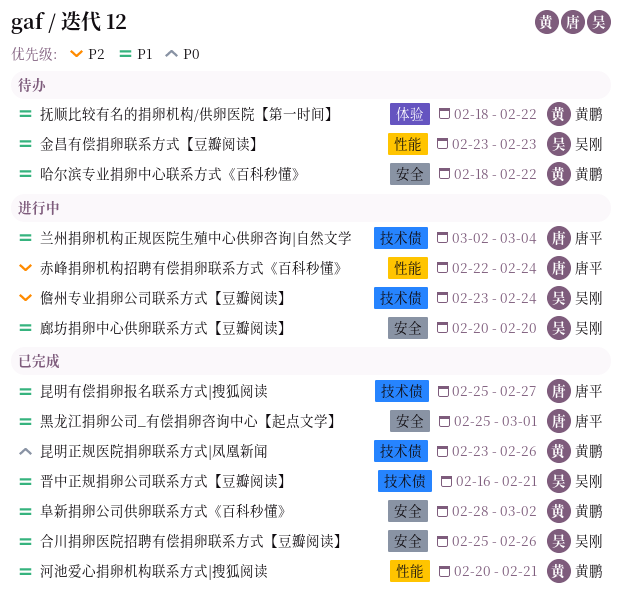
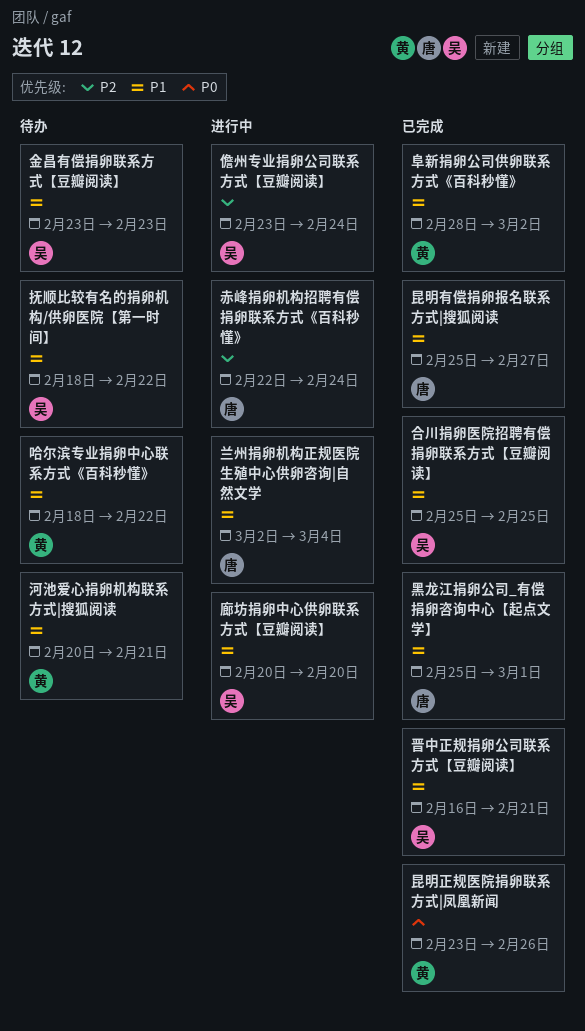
合川捐卵医院招聘有偿捐卵联系方式【豆瓣阅读】, due: Feb 26 -> Feb 25
抚顺比较有名的捐卵机构/供卵医院【第一时间】, owner: 黄鹏 -> 吴刚
河池爱心捐卵机构联系方式|搜狐阅读, status: 已完成 -> 待办

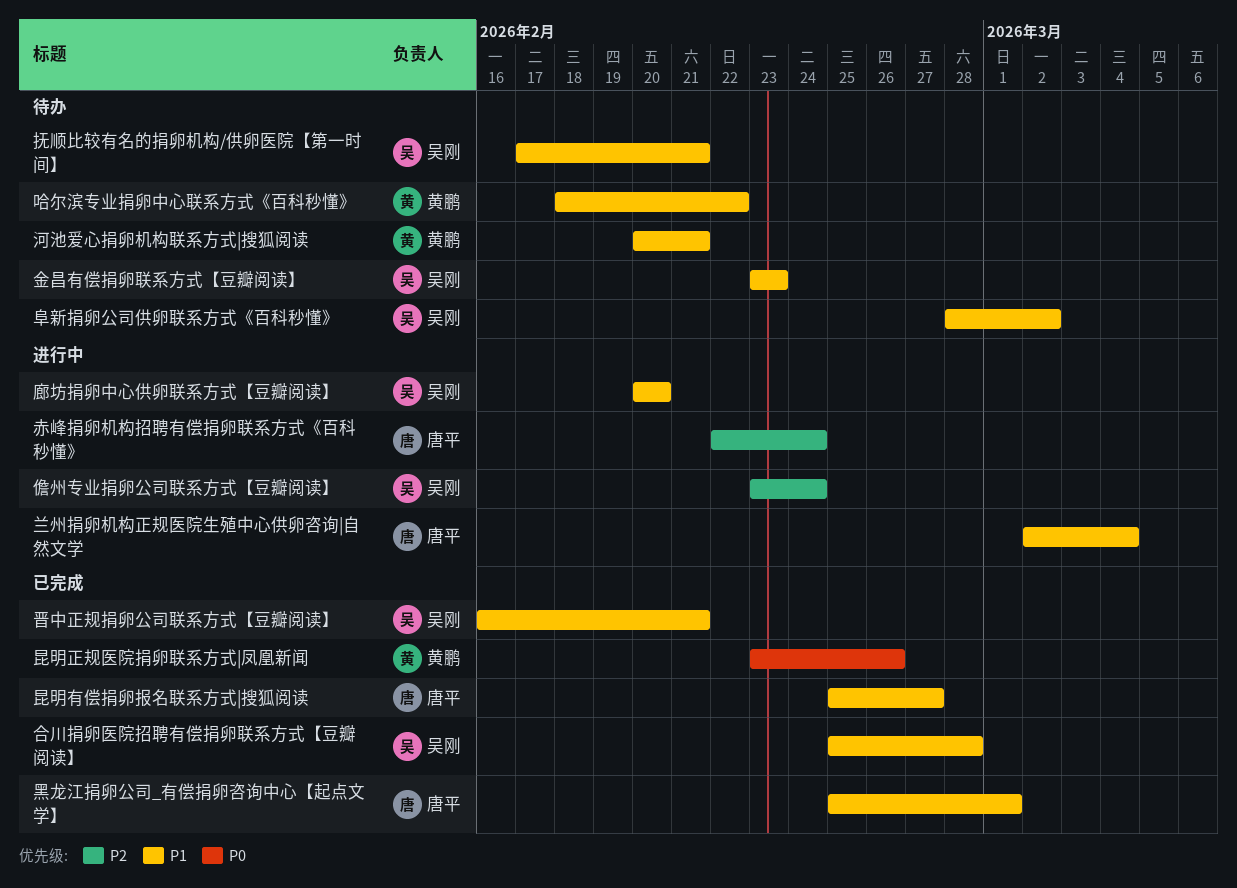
合川捐卵医院招聘有偿捐卵联系方式【豆瓣阅读】, due: Feb 25 -> Feb 28
抚顺比较有名的捐卵机构/供卵医院【第一时间】, start: Feb 18 -> Feb 17
抚顺比较有名的捐卵机构/供卵医院【第一时间】, due: Feb 22 -> Feb 21
阜新捐卵公司供卵联系方式《百科秒懂》, status: 已完成 -> 待办
阜新捐卵公司供卵联系方式《百科秒懂》, owner: 黄鹏 -> 吴刚

